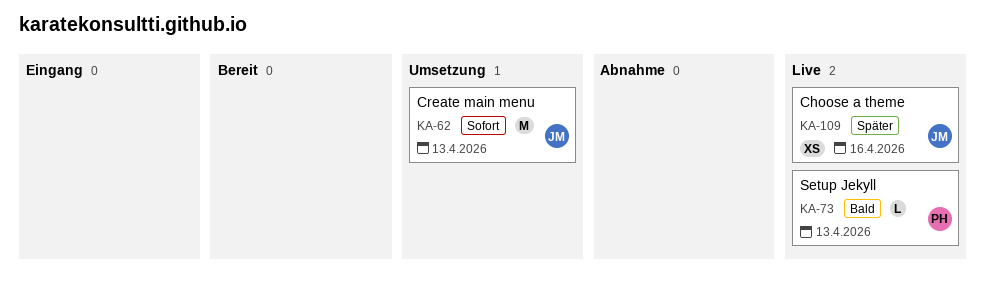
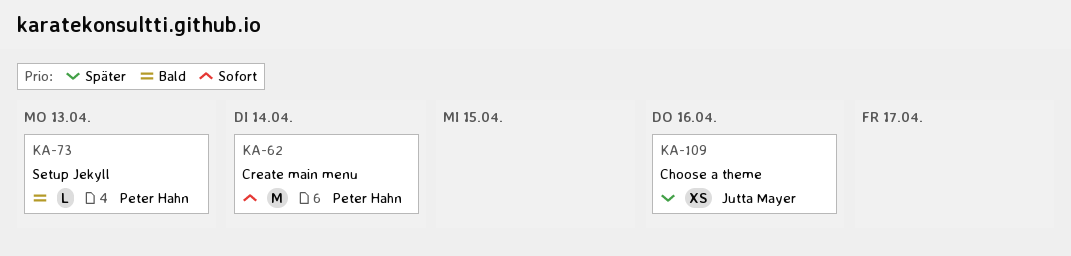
KA-62, owner: Jutta Mayer -> Peter Hahn
KA-62, due: Apr 13 -> Apr 14

